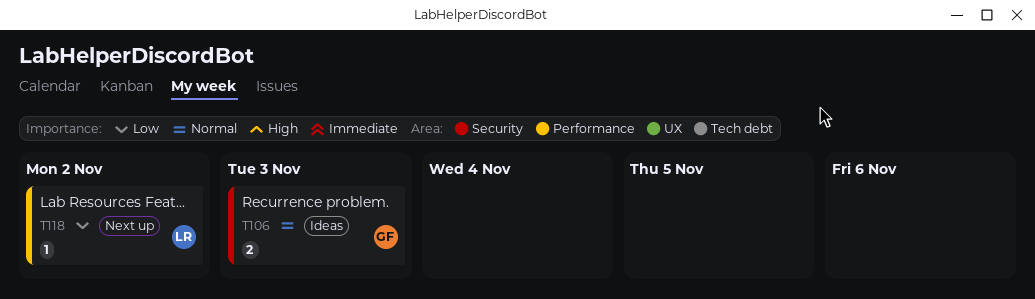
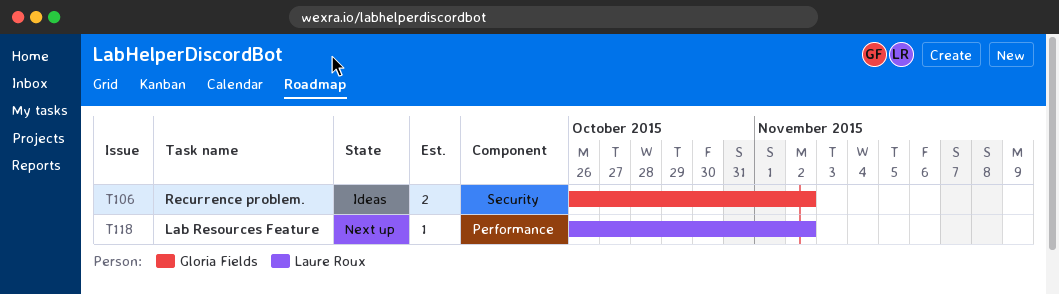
T106, due: Nov 3 -> Nov 2

